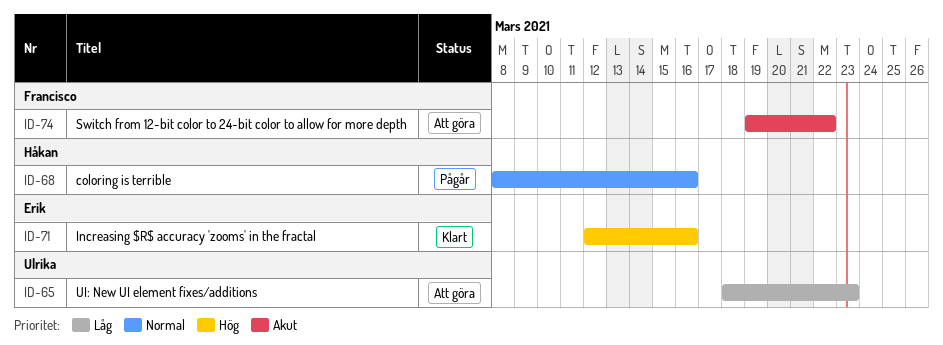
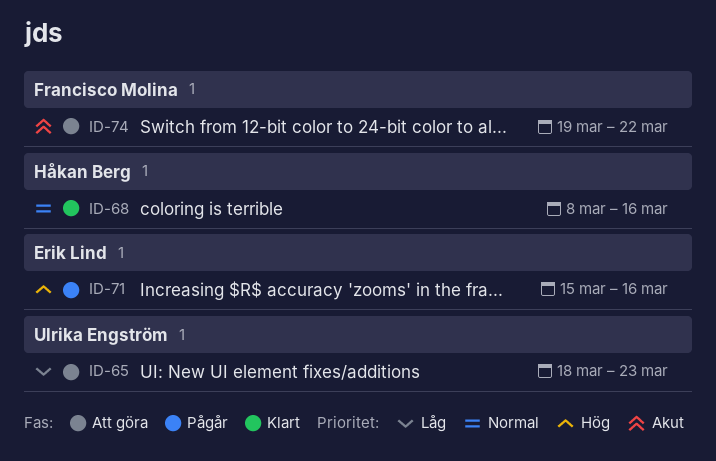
ID-68, status: Pågår -> Klart
ID-71, status: Klart -> Pågår
ID-71, start: Mar 12 -> Mar 15

